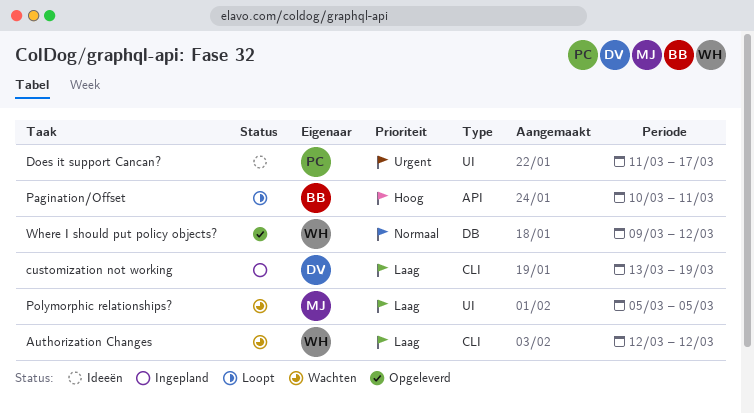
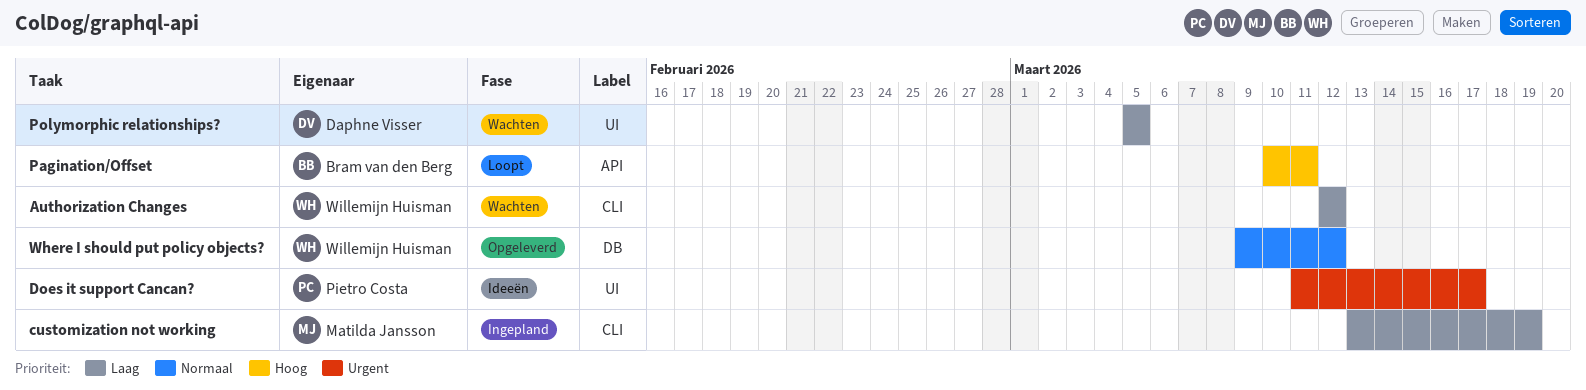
customization not working, owner: Daphne Visser -> Matilda Jansson
Polymorphic relationships?, owner: Matilda Jansson -> Daphne Visser

